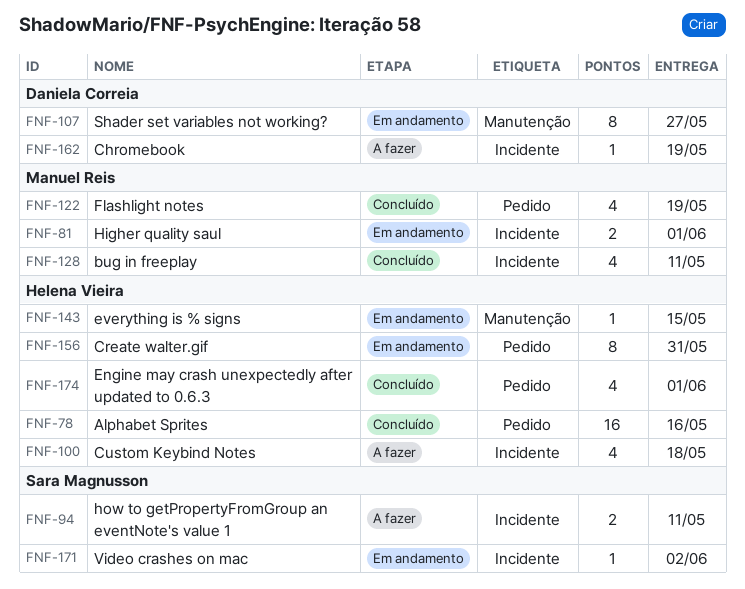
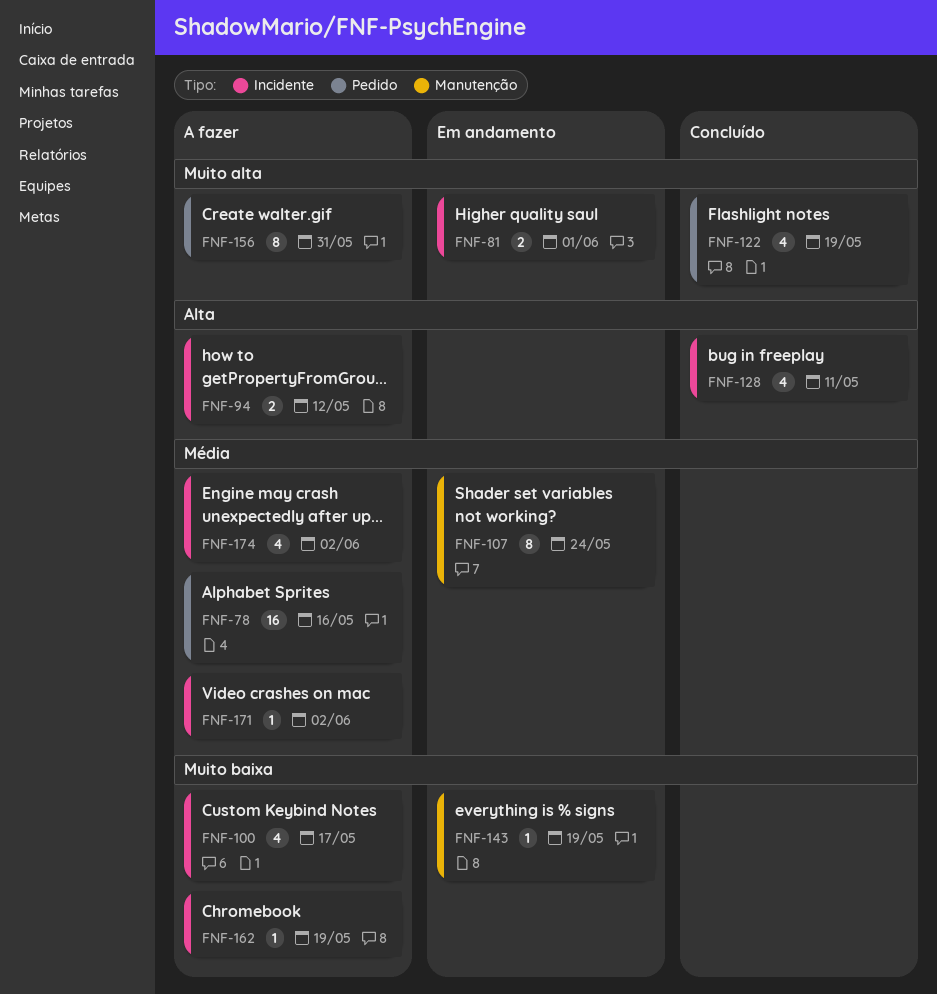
FNF-78, status: Concluído -> A fazer
FNF-94, due: May 11 -> May 12
FNF-100, due: May 18 -> May 17
FNF-107, due: May 27 -> May 24
FNF-143, due: May 15 -> May 19
FNF-156, status: Em andamento -> A fazer
FNF-171, status: Em andamento -> A fazer
FNF-174, status: Concluído -> A fazer
FNF-174, label: Pedido -> Incidente
FNF-174, due: Jun 1 -> Jun 2

